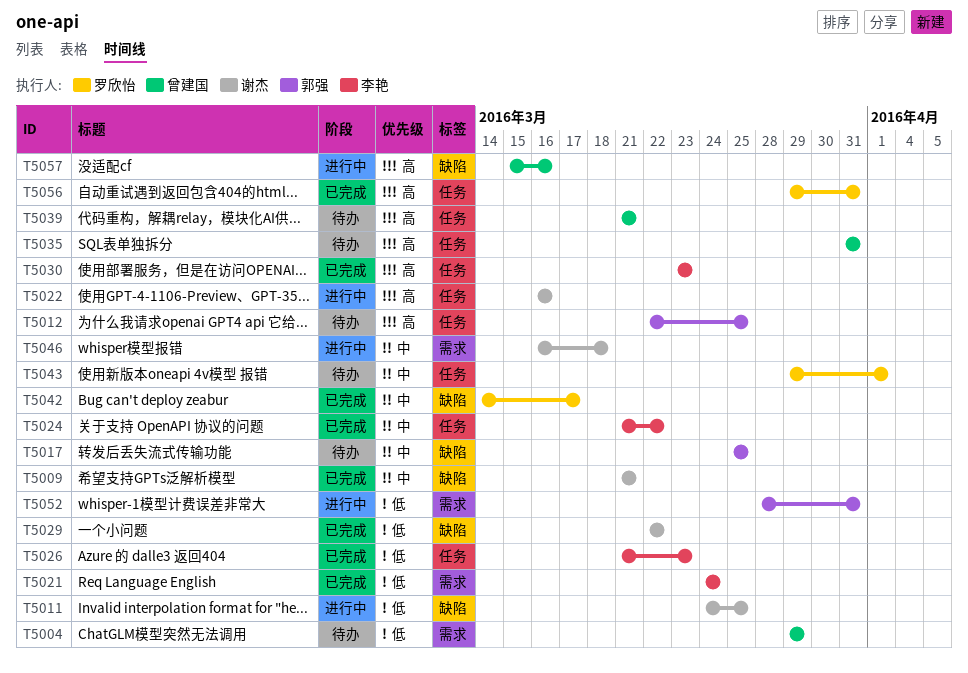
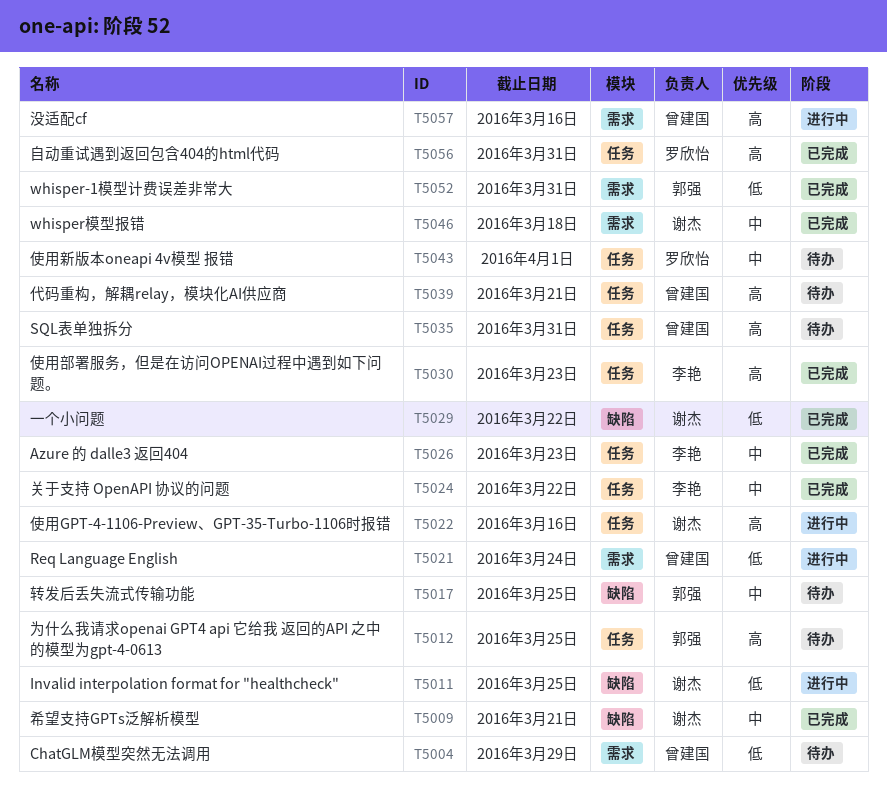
T5021, status: 已完成 -> 进行中
T5021, owner: 李艳 -> 曾建国
T5026, priority: 低 -> 中
T5042: present -> none
T5046, status: 进行中 -> 已完成
T5052, status: 进行中 -> 已完成
T5057, label: 缺陷 -> 需求

